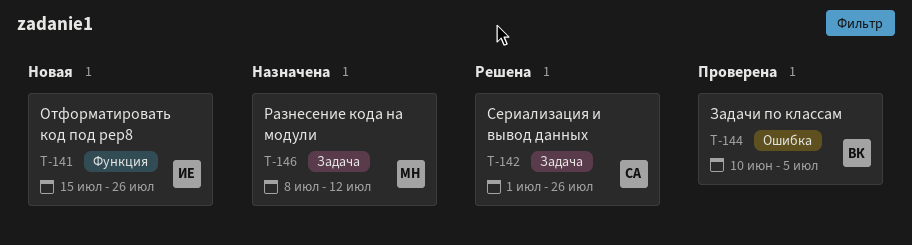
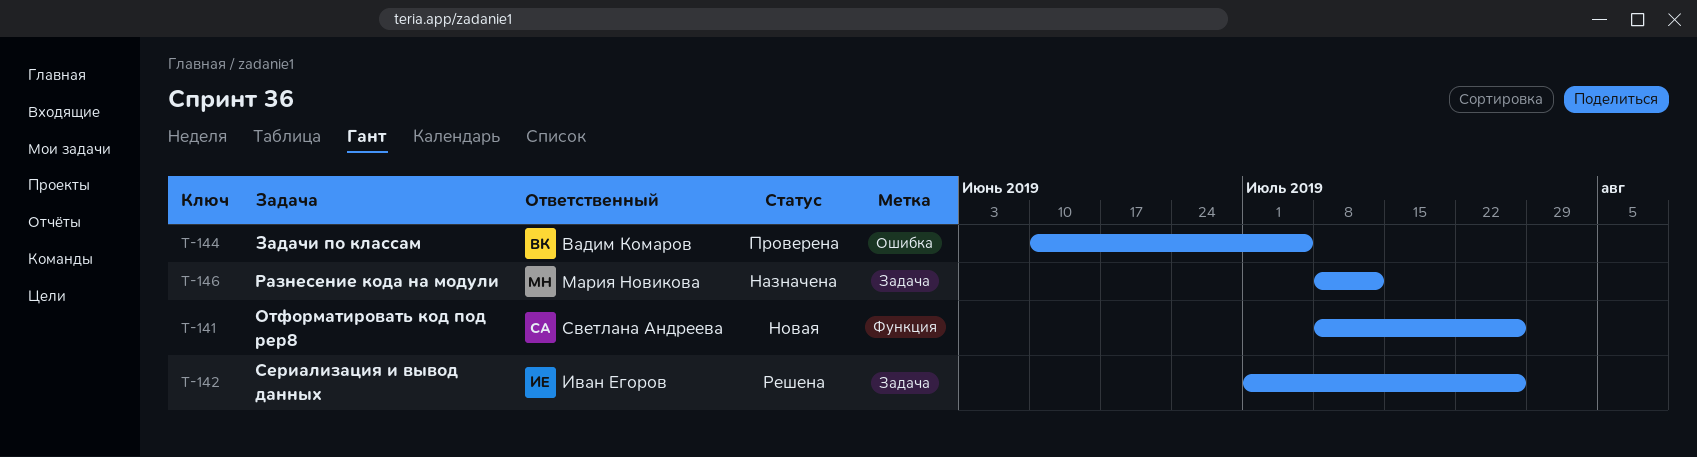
T-141, owner: Иван Егоров -> Светлана Андреева
T-141, start: Jul 15 -> Jul 8
T-142, owner: Светлана Андреева -> Иван Егоров

